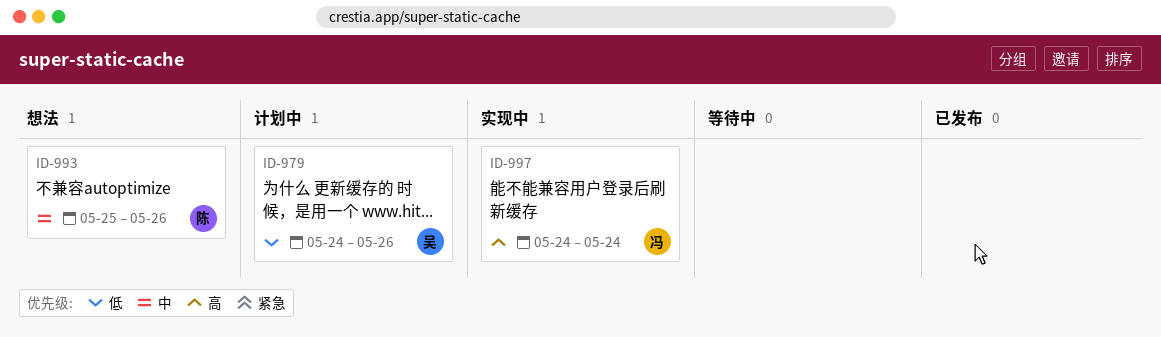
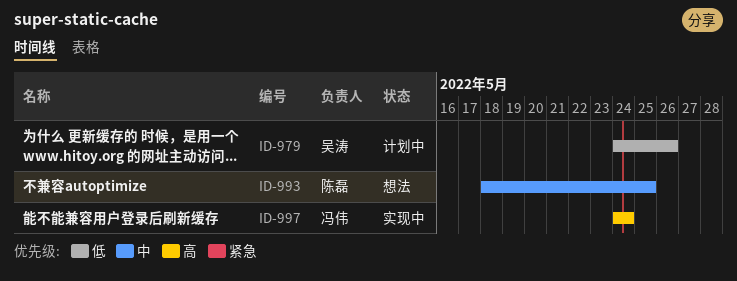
ID-993, start: May 25 -> May 18
ID-993, due: May 26 -> May 25

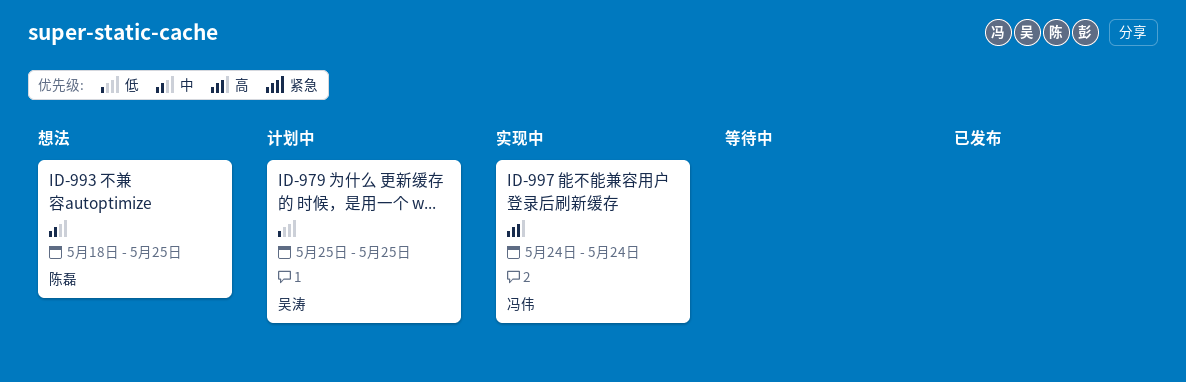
ID-979, start: May 24 -> May 25
ID-979, due: May 26 -> May 25

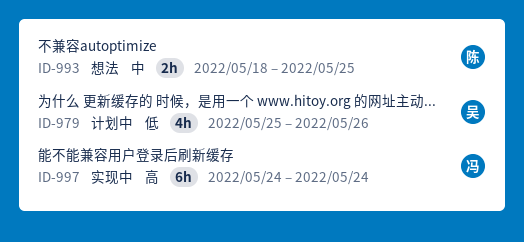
ID-979, due: May 25 -> May 26

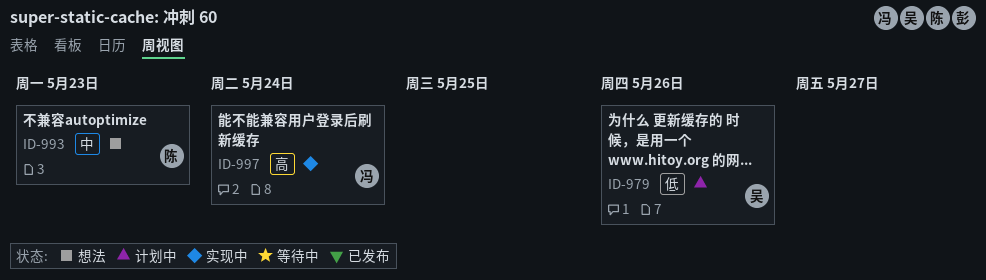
ID-993, due: May 25 -> May 23

